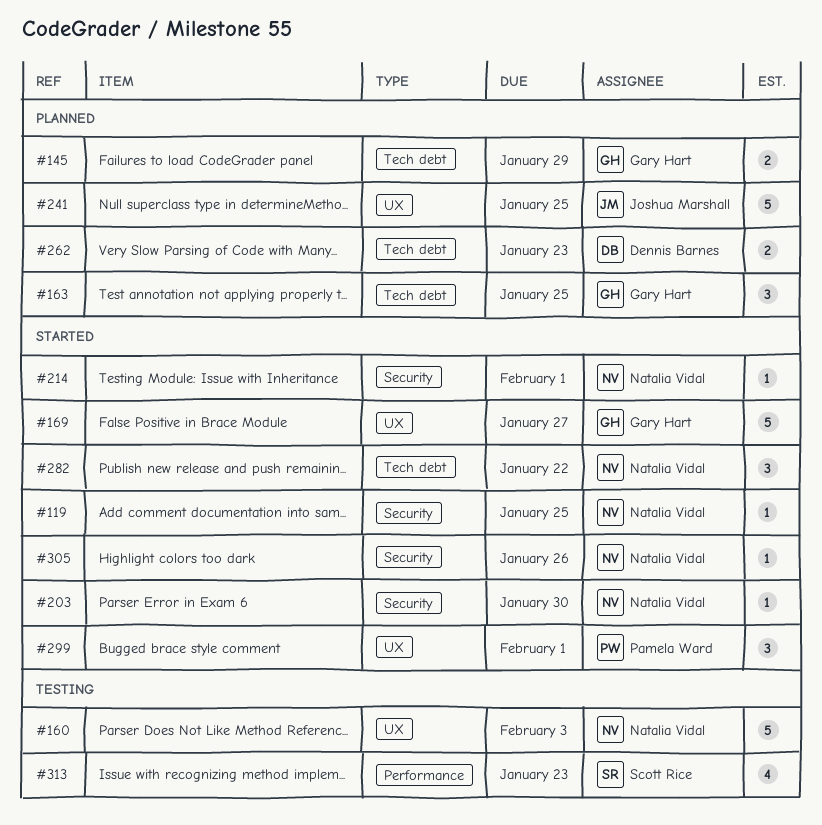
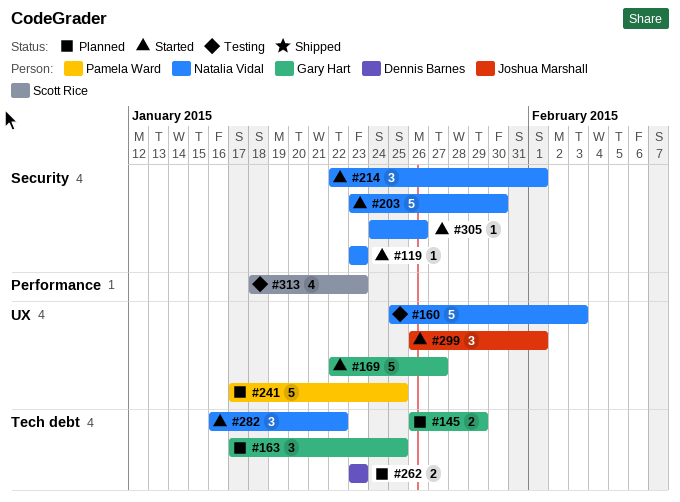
#119, due: Jan 25 -> Jan 23
#203, estimate: 1 -> 5
#214, estimate: 1 -> 3
#241, owner: Joshua Marshall -> Pamela Ward
#299, owner: Pamela Ward -> Joshua Marshall

